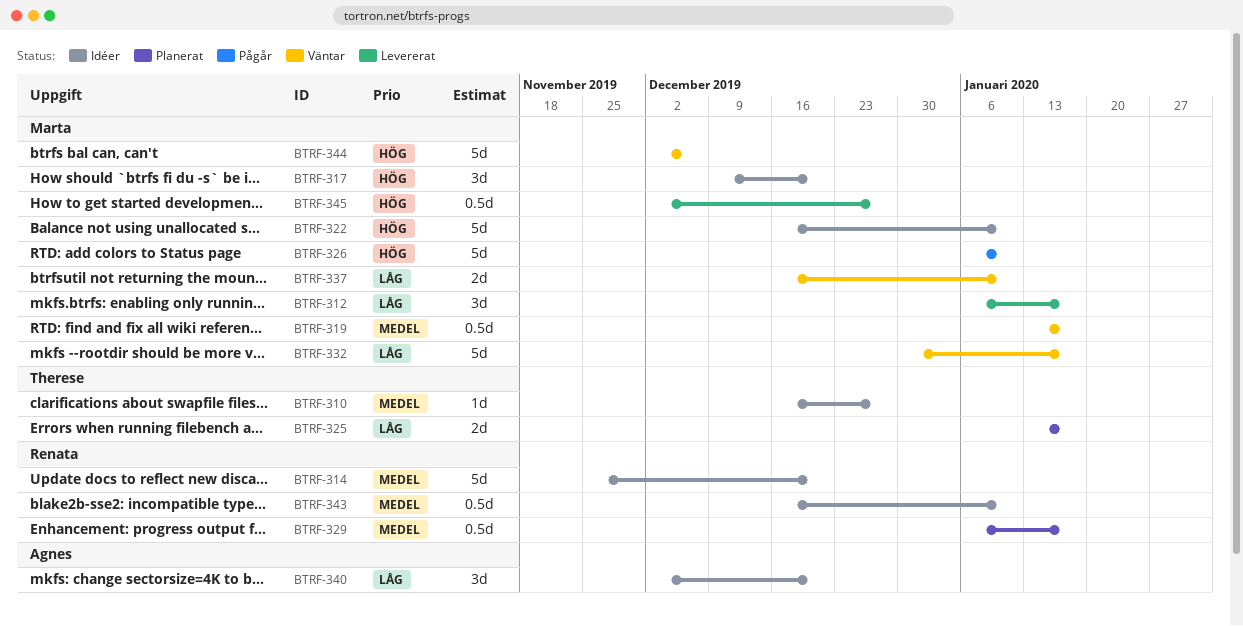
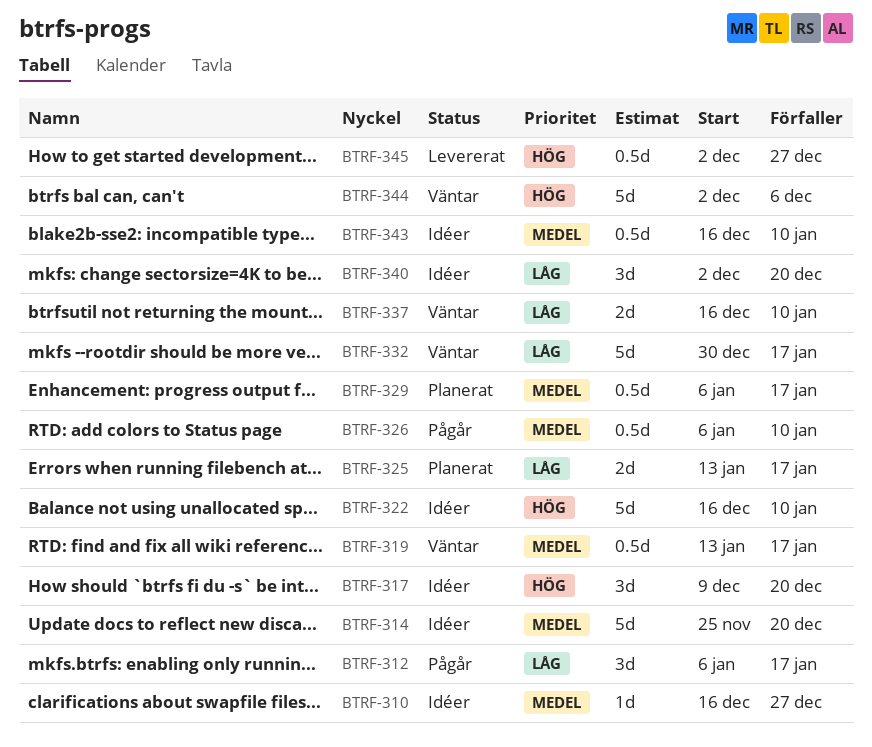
BTRF-312, status: Levererat -> Pågår
BTRF-326, priority: Hög -> Medel
BTRF-326, estimate: 5d -> 0.5d

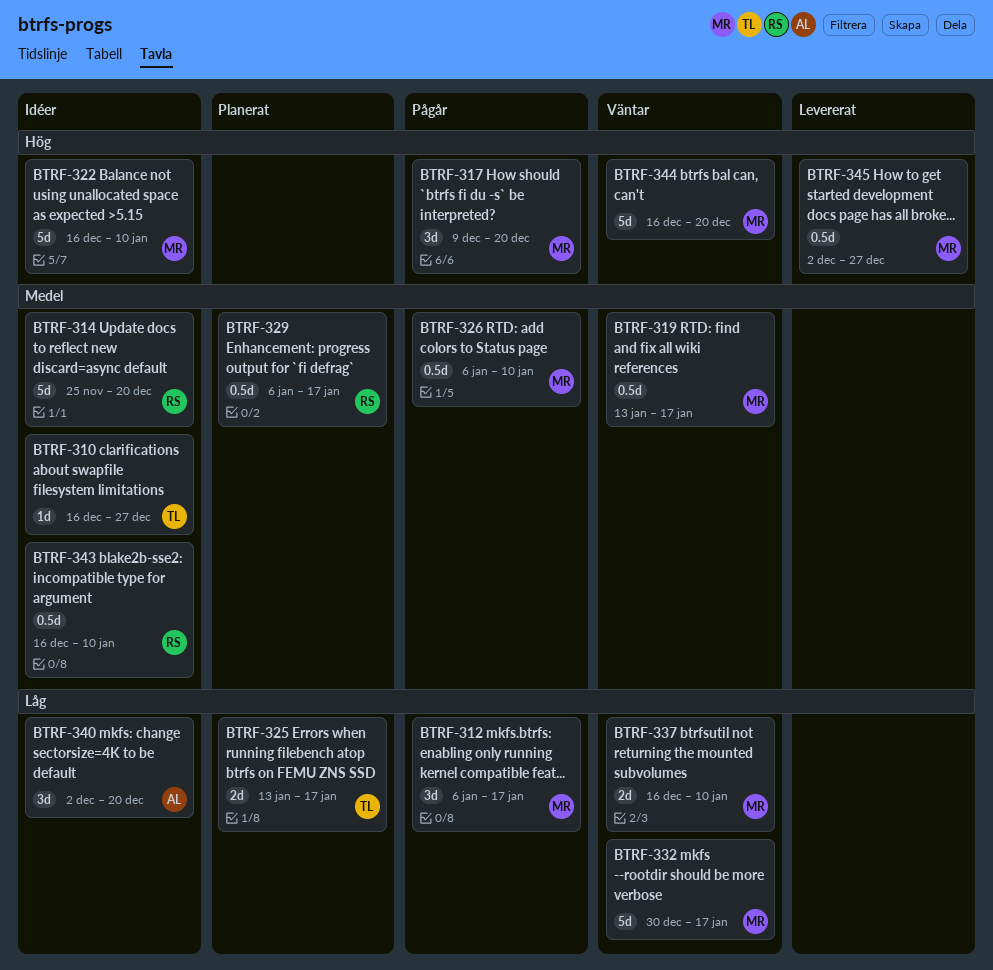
BTRF-317, status: Idéer -> Pågår
BTRF-344, start: Dec 2 -> Dec 16
BTRF-344, due: Dec 6 -> Dec 20

